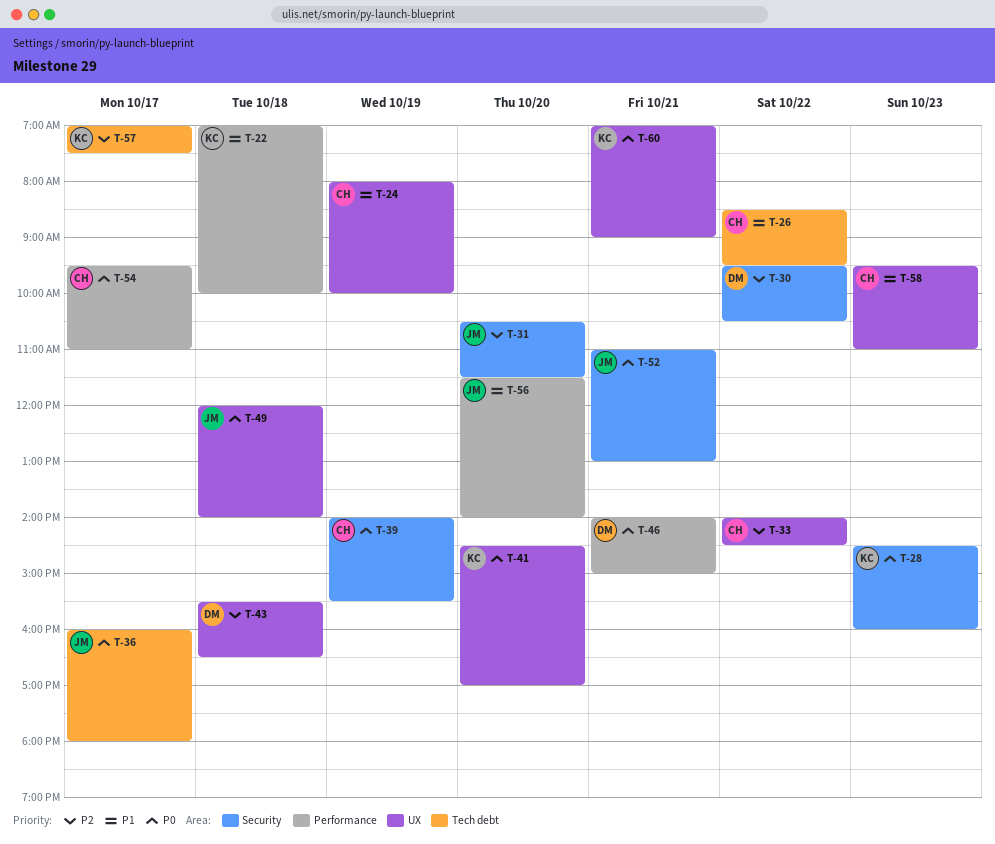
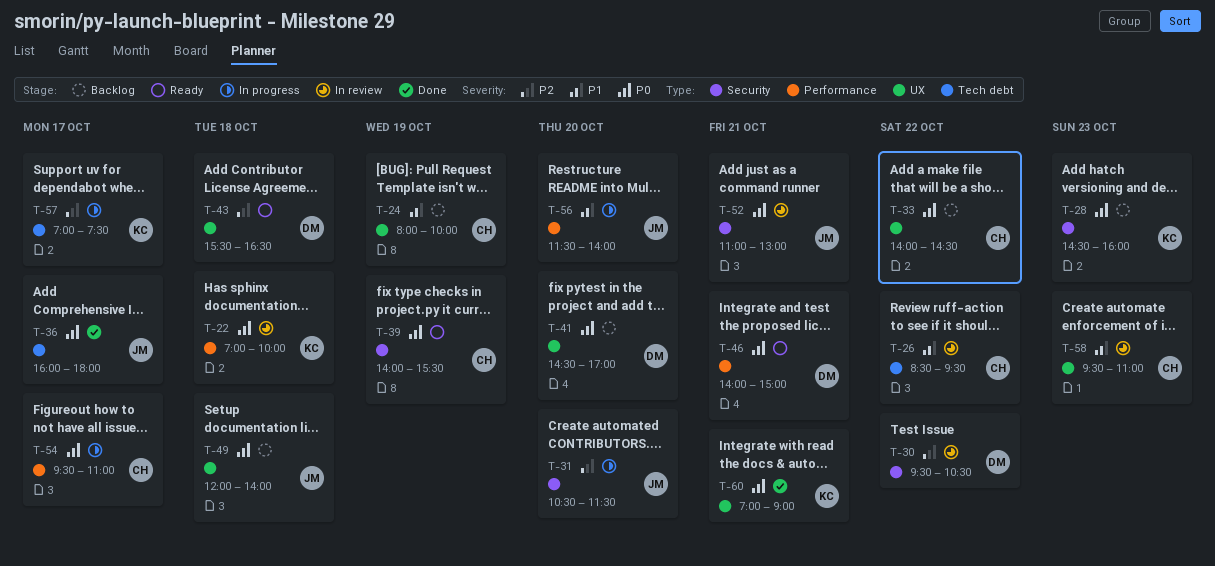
T-22, priority: P1 -> P0
T-33, priority: P2 -> P0
T-41, owner: KC -> DM

